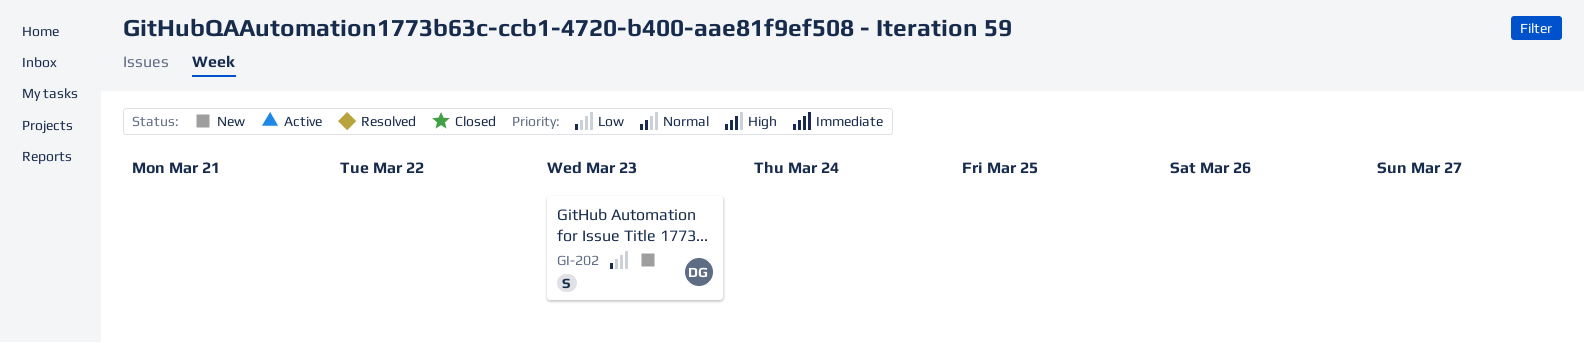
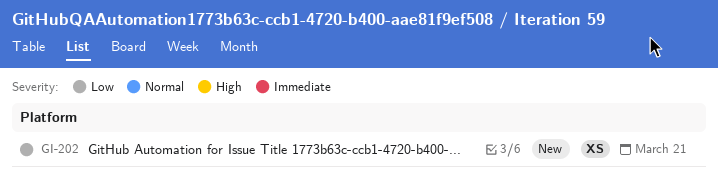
GI-202, estimate: S -> XS
GI-202, due: Mar 23 -> Mar 21

